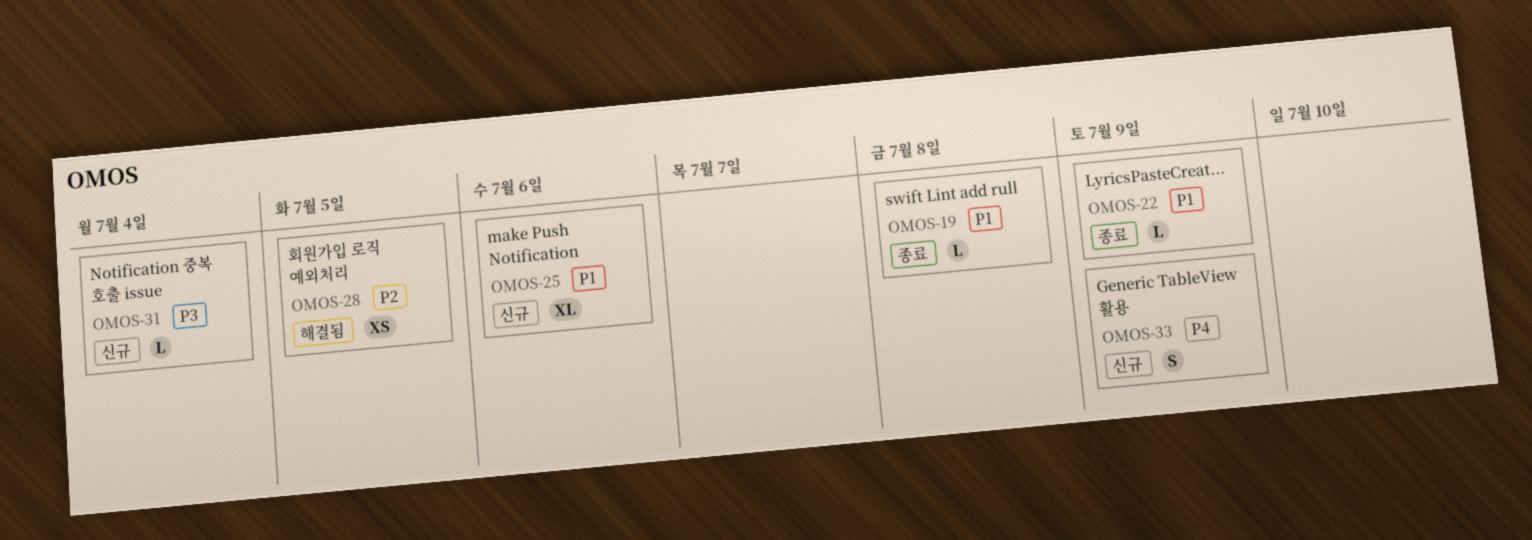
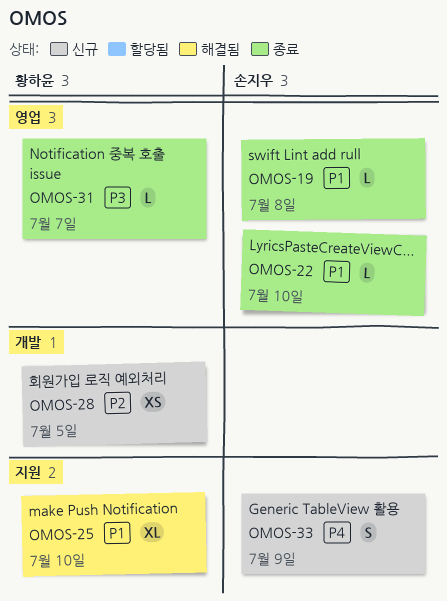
OMOS-22, due: Jul 9 -> Jul 10
OMOS-25, status: 신규 -> 해결됨
OMOS-25, due: Jul 6 -> Jul 10
OMOS-28, status: 해결됨 -> 신규
OMOS-31, status: 신규 -> 종료
OMOS-31, due: Jul 4 -> Jul 7

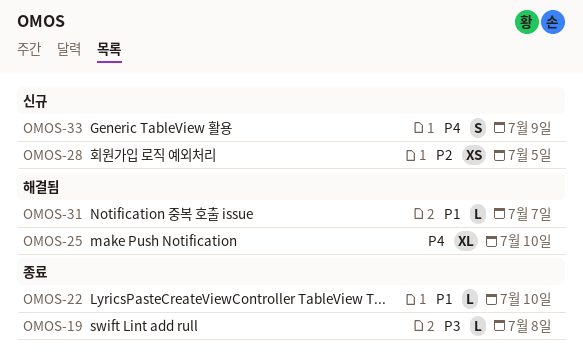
OMOS-19, priority: P1 -> P3
OMOS-25, priority: P1 -> P4
OMOS-31, status: 종료 -> 해결됨
OMOS-31, priority: P3 -> P1

